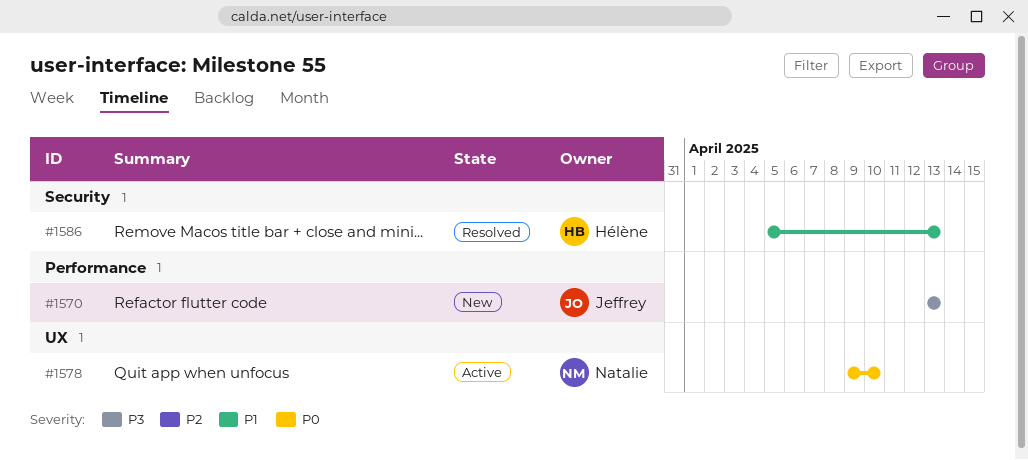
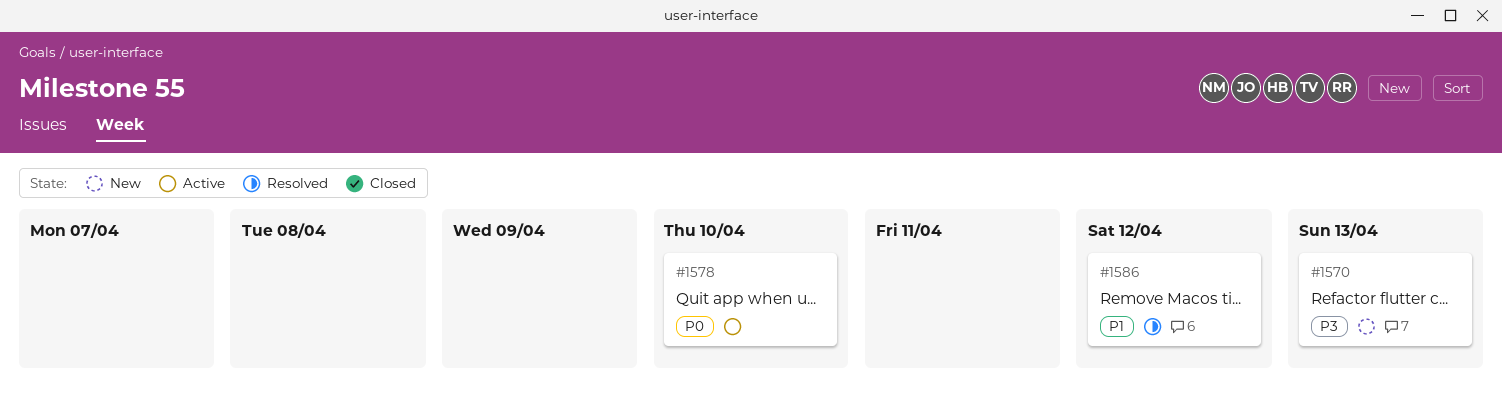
#1586, due: Apr 13 -> Apr 12

